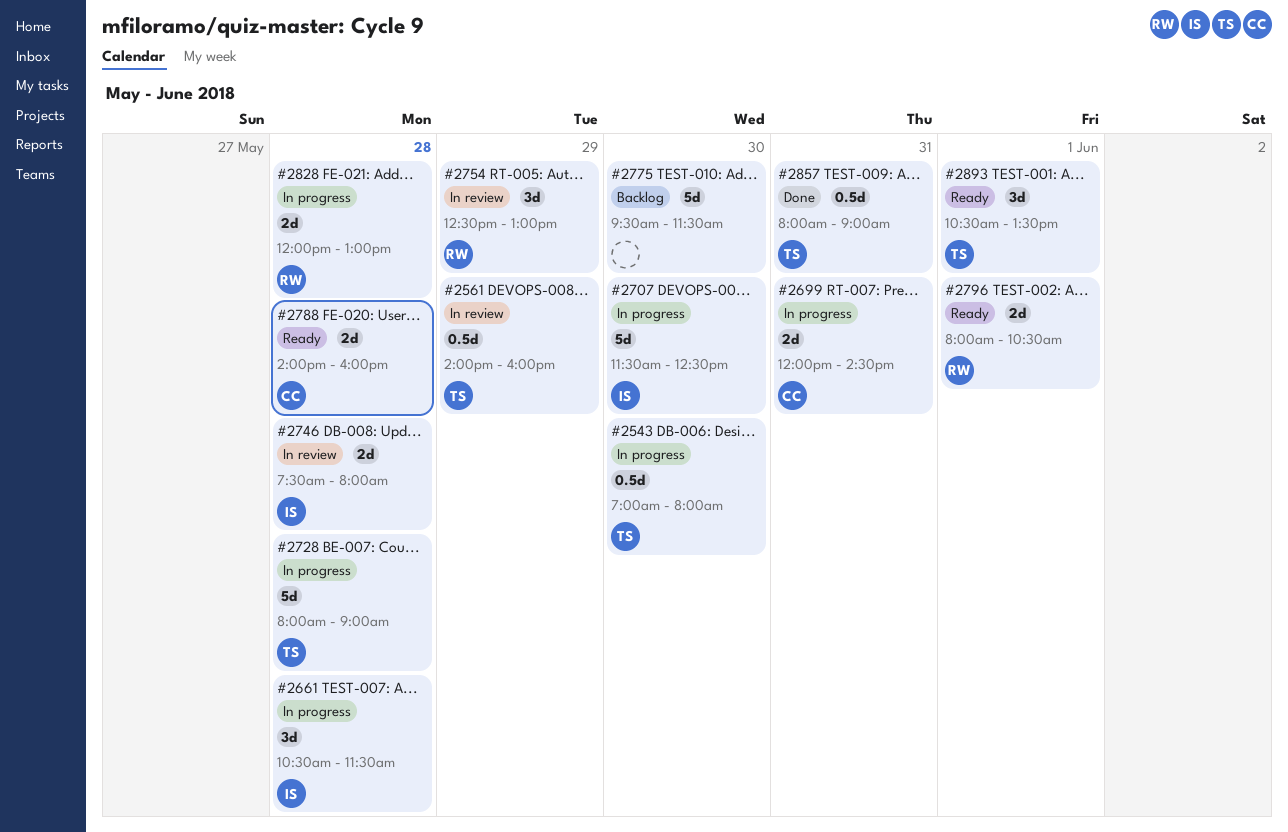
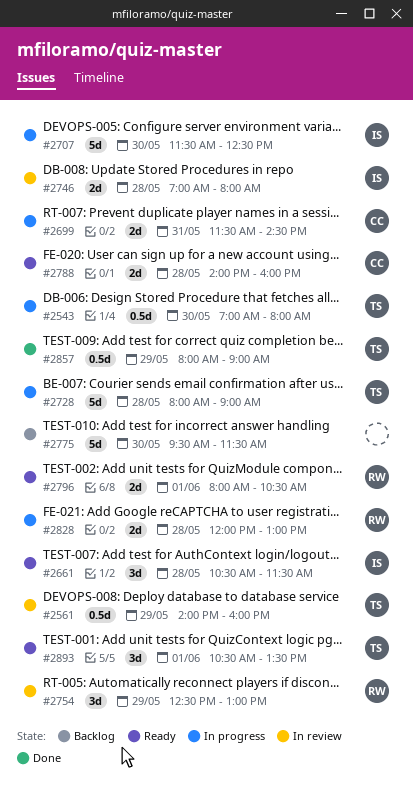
#2661, status: In progress -> Ready
#2699, begins: 12:00 -> 11:30
#2746, begins: 07:30 -> 07:00
#2857, day: May 31 -> May 29

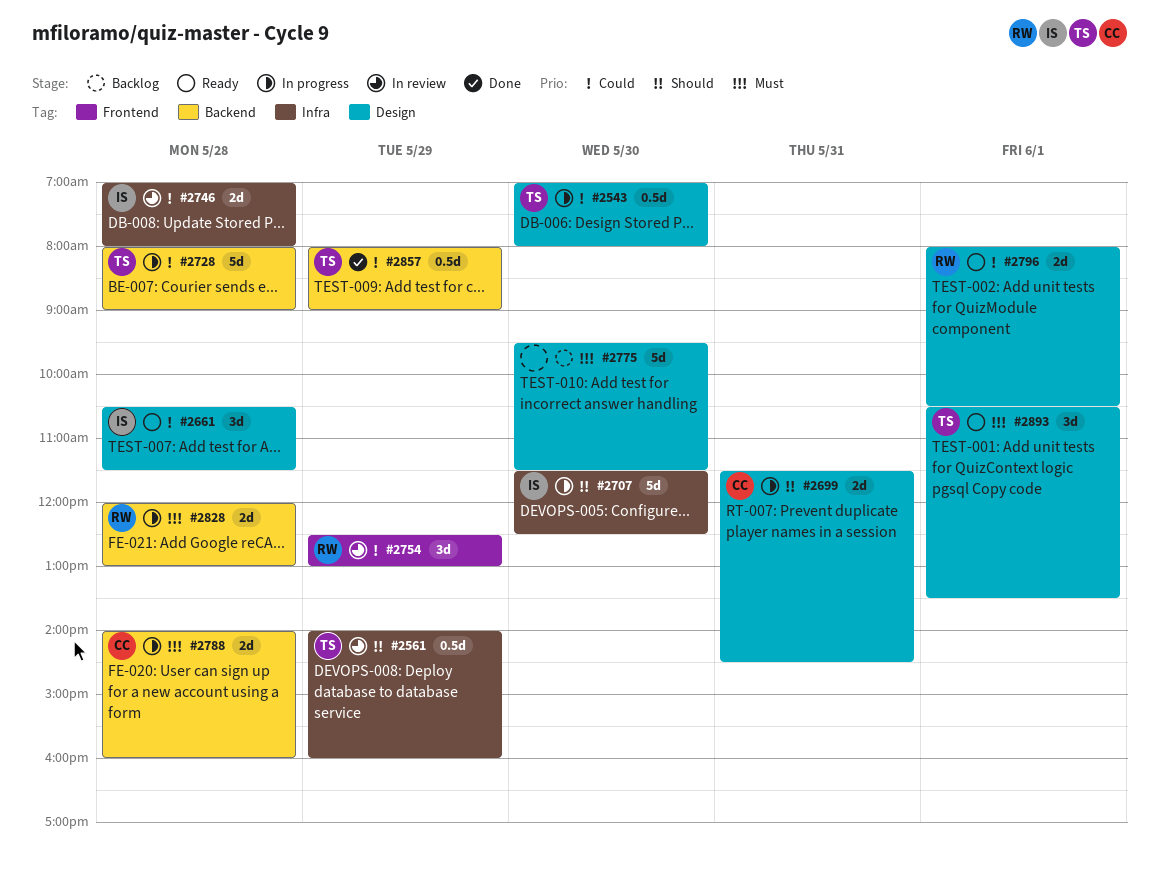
#2788, status: Ready -> In progress

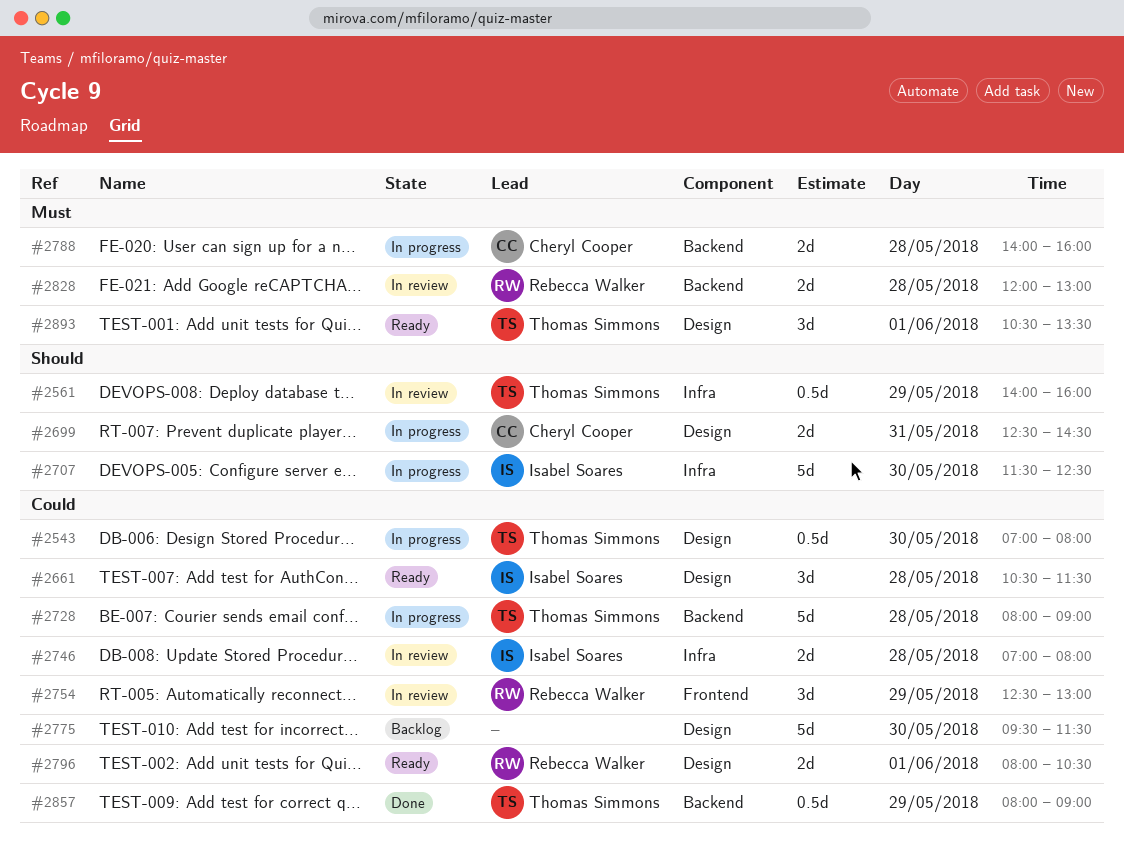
#2699, begins: 11:30 -> 12:30
#2775, priority: Must -> Could
#2828, status: In progress -> In review

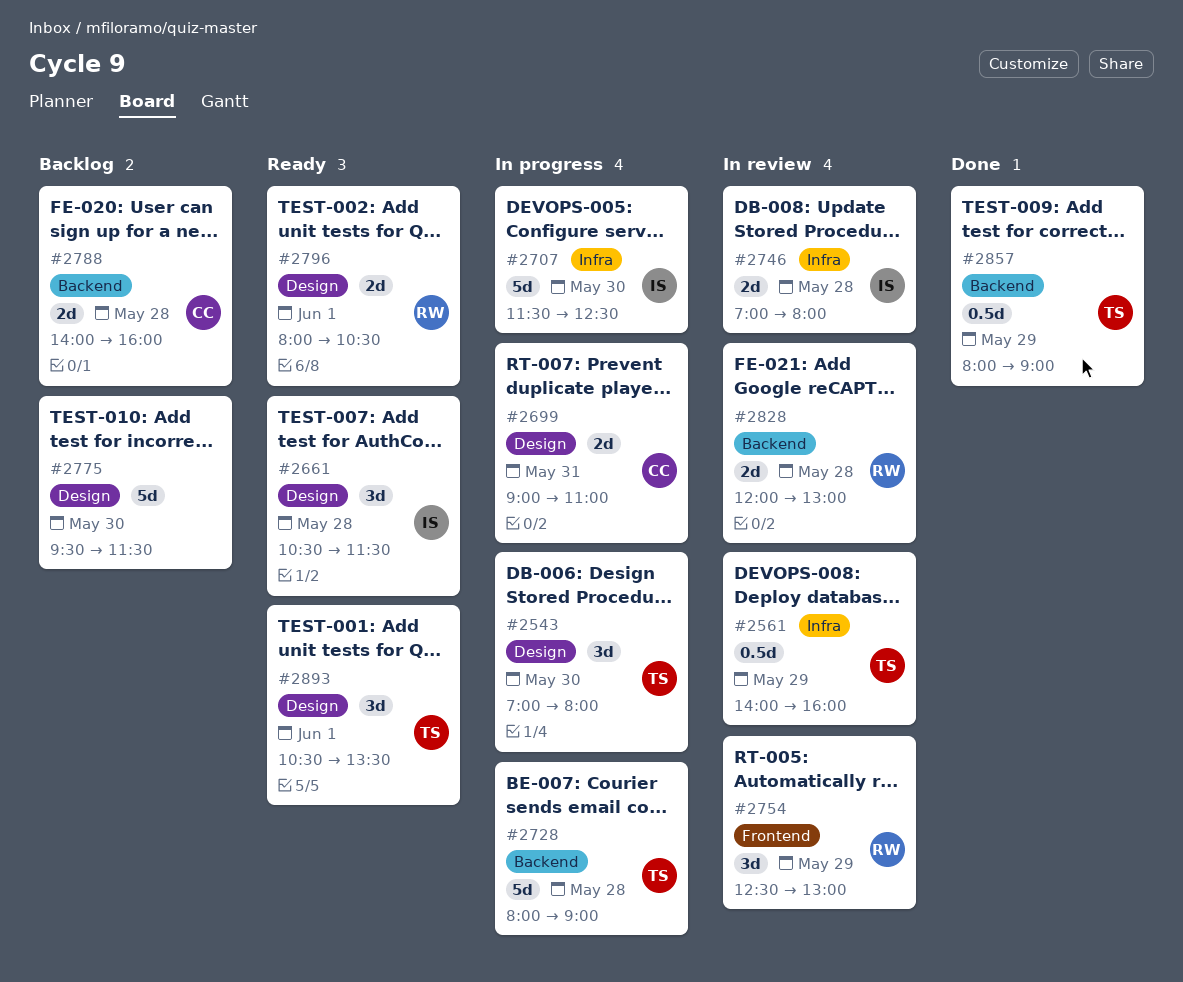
#2543, estimate: 0.5d -> 3d
#2699, begins: 12:30 -> 09:00
#2699, ends: 14:30 -> 11:00
#2788, status: In progress -> Backlog

